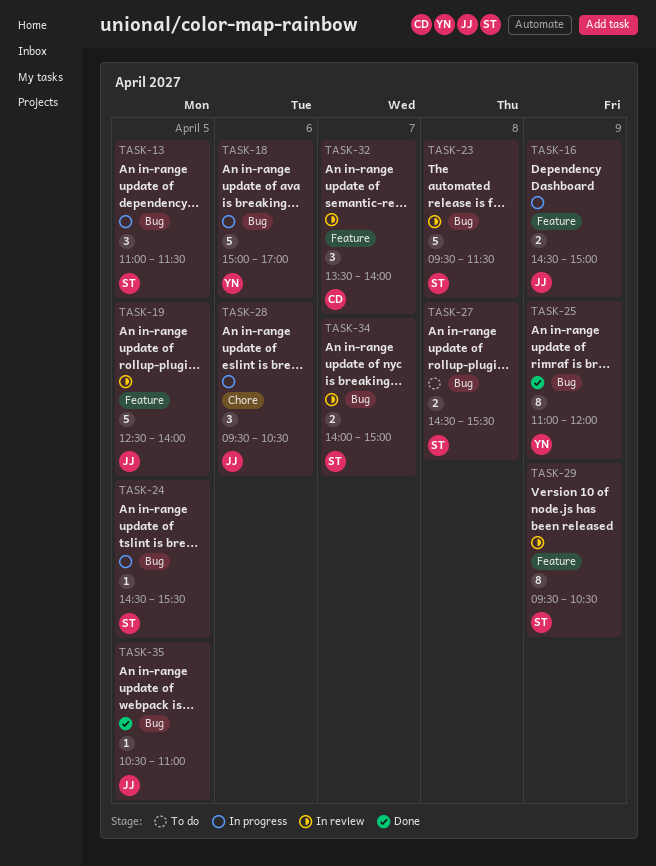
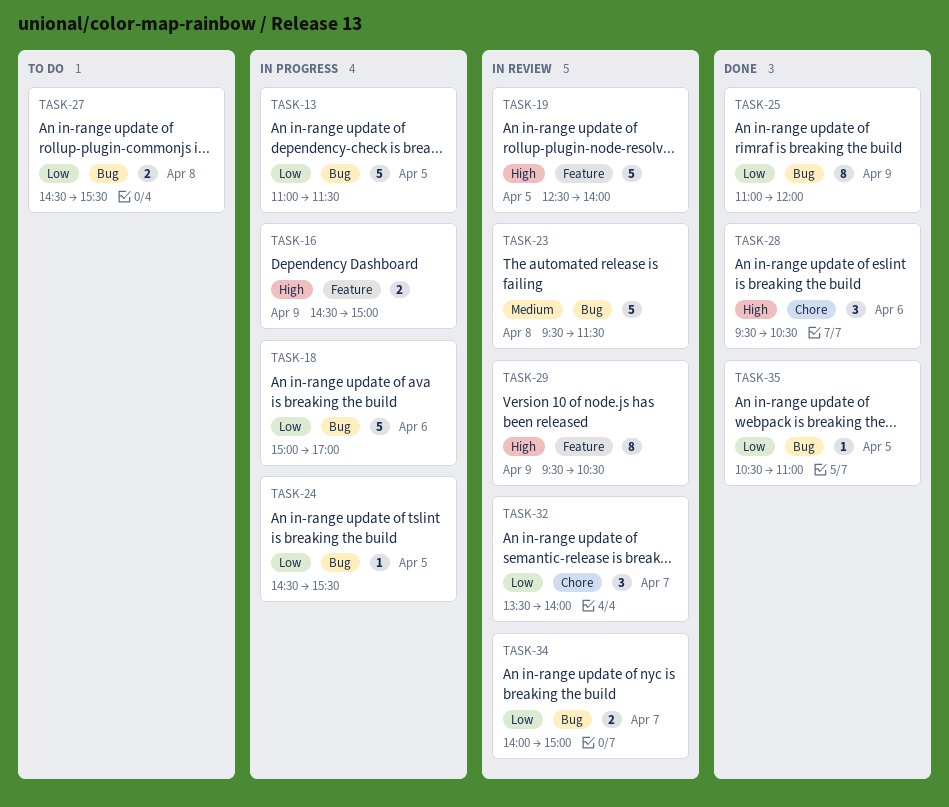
TASK-13, estimate: 3 -> 5
TASK-28, status: In progress -> Done
TASK-32, label: Feature -> Chore

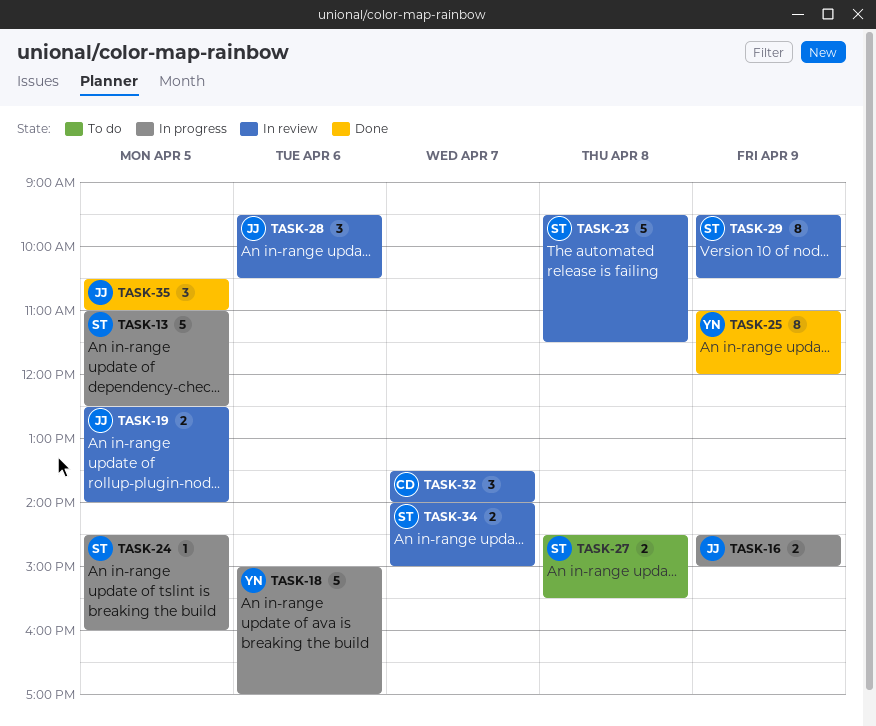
TASK-13, ends: 11:30 -> 12:30
TASK-19, estimate: 5 -> 2
TASK-24, ends: 15:30 -> 16:00
TASK-28, status: Done -> In review
TASK-35, estimate: 1 -> 3

